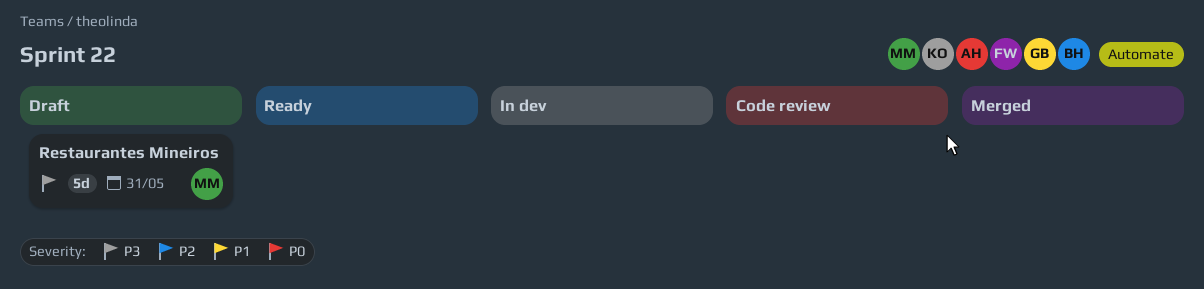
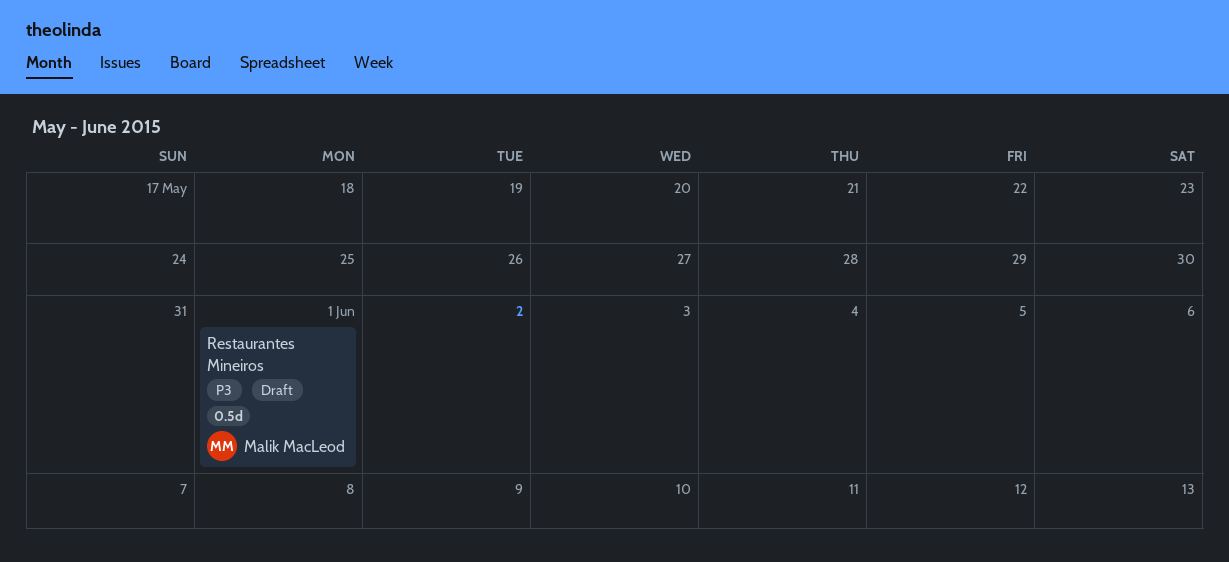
Restaurantes Mineiros, estimate: 5d -> 0.5d
Restaurantes Mineiros, due: May 31 -> Jun 1

